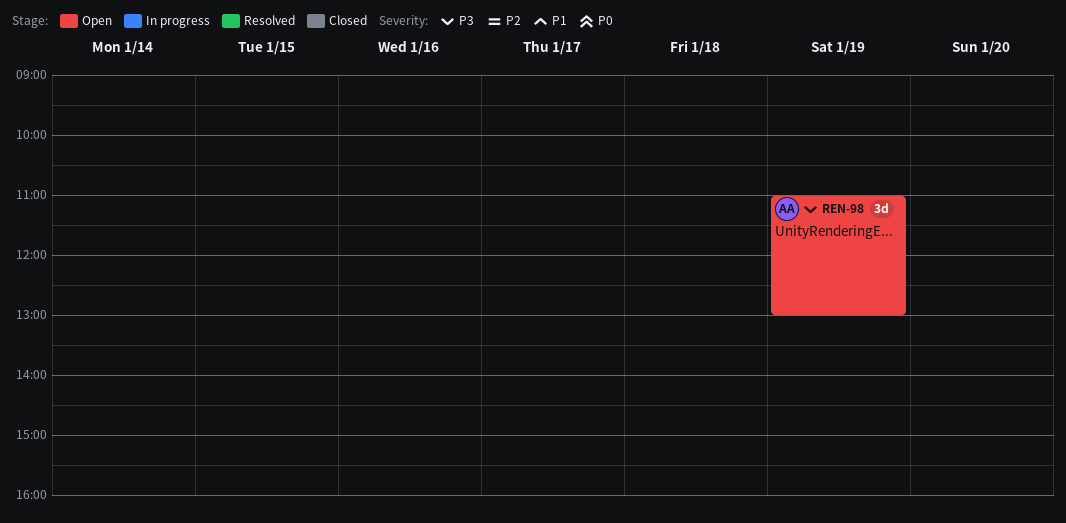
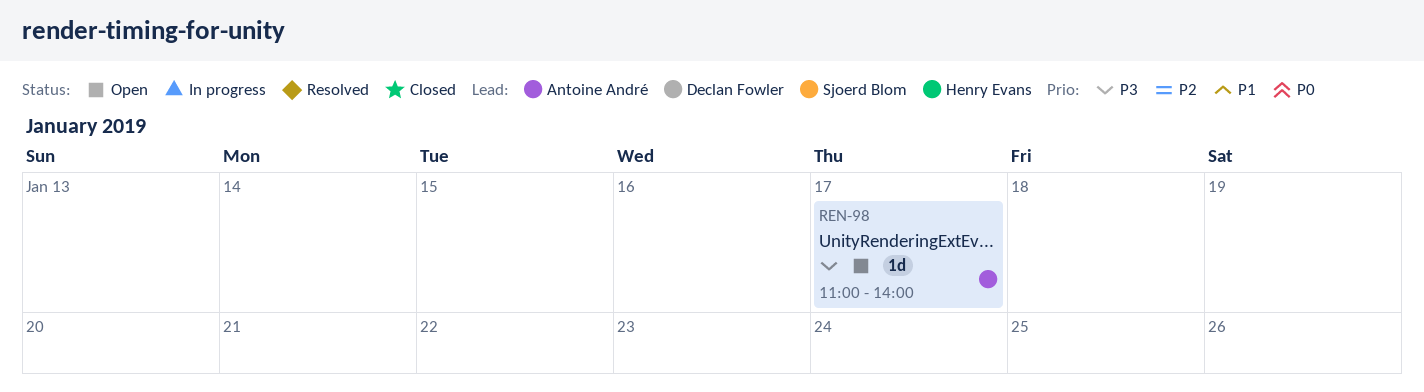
REN-98, estimate: 3d -> 1d
REN-98, day: Jan 19 -> Jan 17
REN-98, ends: 13:00 -> 14:00

